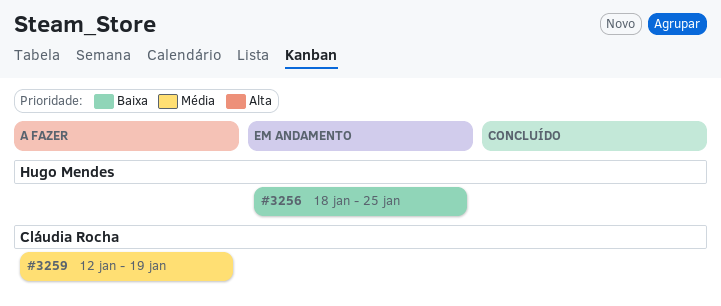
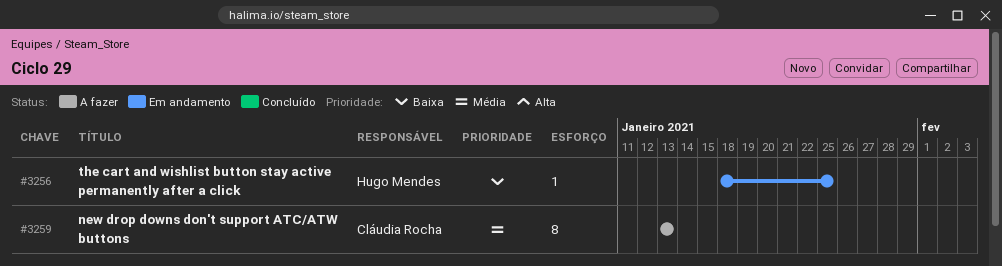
#3259, start: Jan 12 -> Jan 13
#3259, due: Jan 19 -> Jan 13

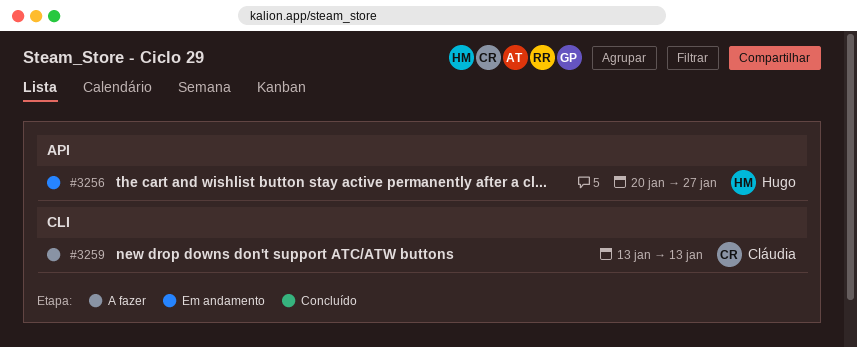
#3256, start: Jan 18 -> Jan 20
#3256, due: Jan 25 -> Jan 27

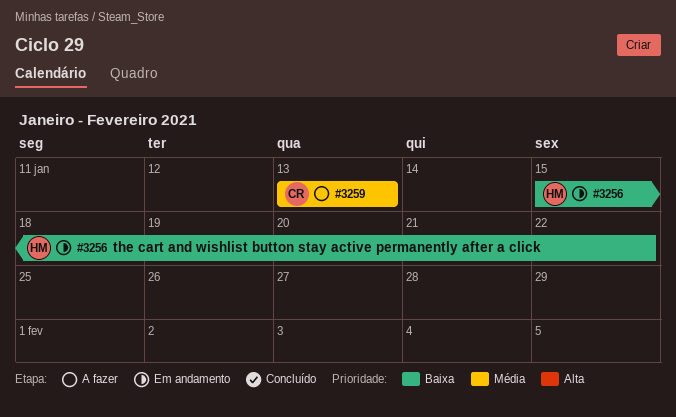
#3256, start: Jan 20 -> Jan 15
#3256, due: Jan 27 -> Jan 22

